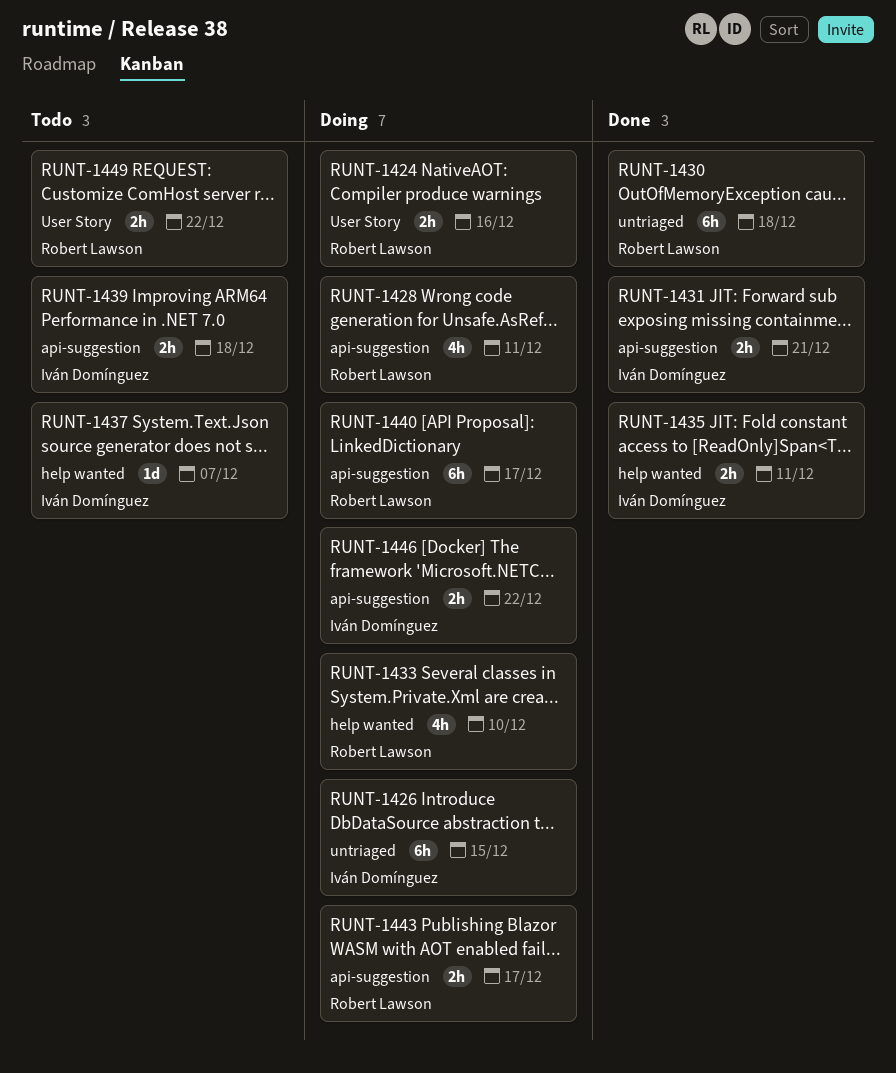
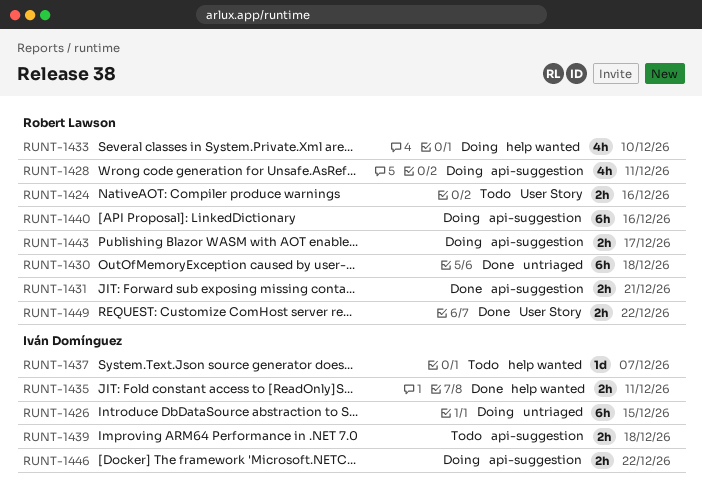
RUNT-1424, status: Doing -> Todo
RUNT-1431, owner: Iván Domínguez -> Robert Lawson
RUNT-1440, due: Dec 17 -> Dec 16
RUNT-1449, status: Todo -> Done

